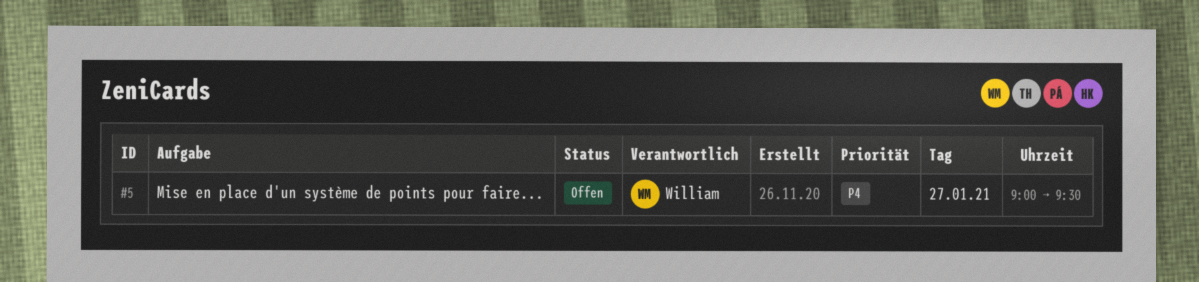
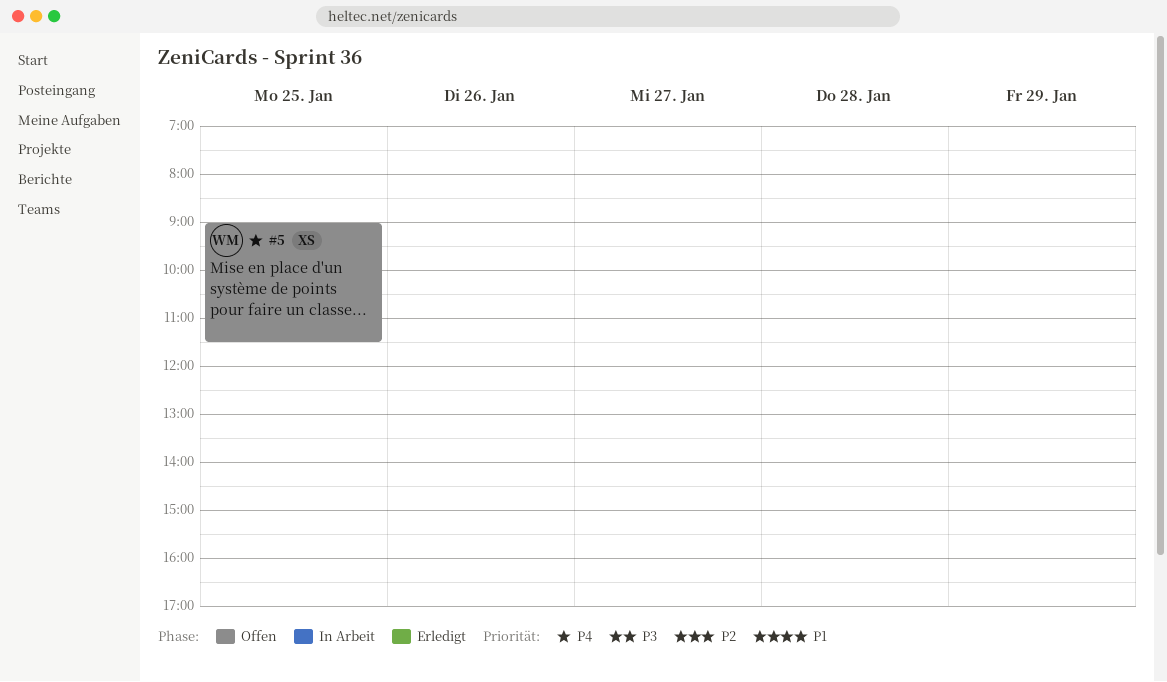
#5, day: Jan 27 -> Jan 25
#5, ends: 09:30 -> 11:30

